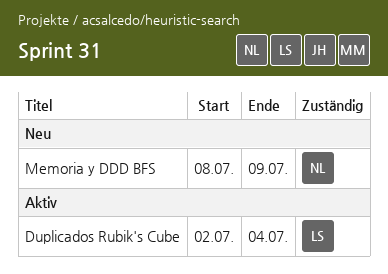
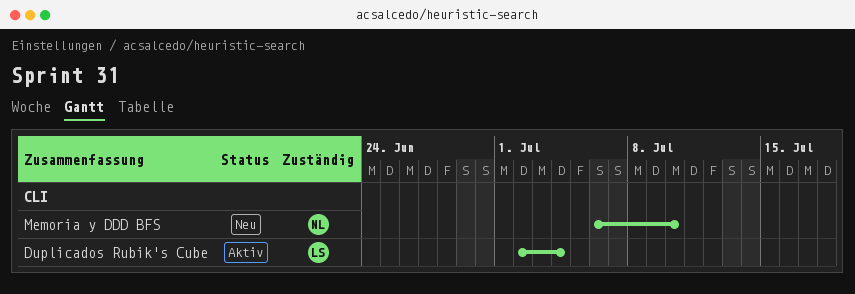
Memoria y DDD BFS, start: Jul 8 -> Jul 6
Memoria y DDD BFS, due: Jul 9 -> Jul 10

